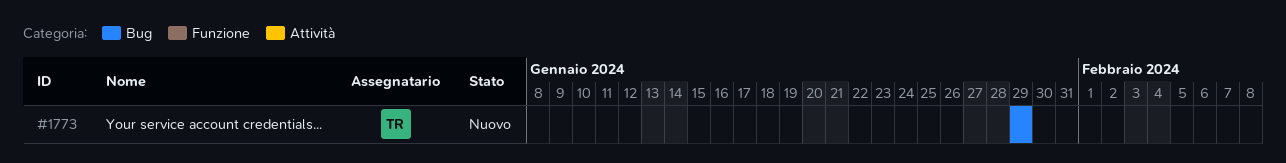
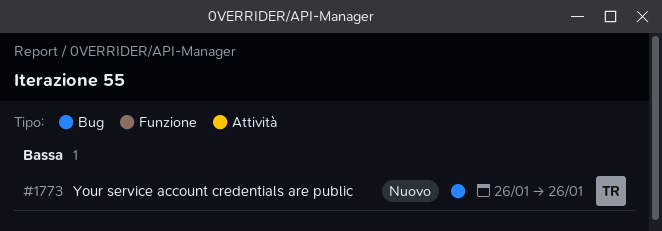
#1773, start: Jan 29 -> Jan 26
#1773, due: Jan 29 -> Jan 26

